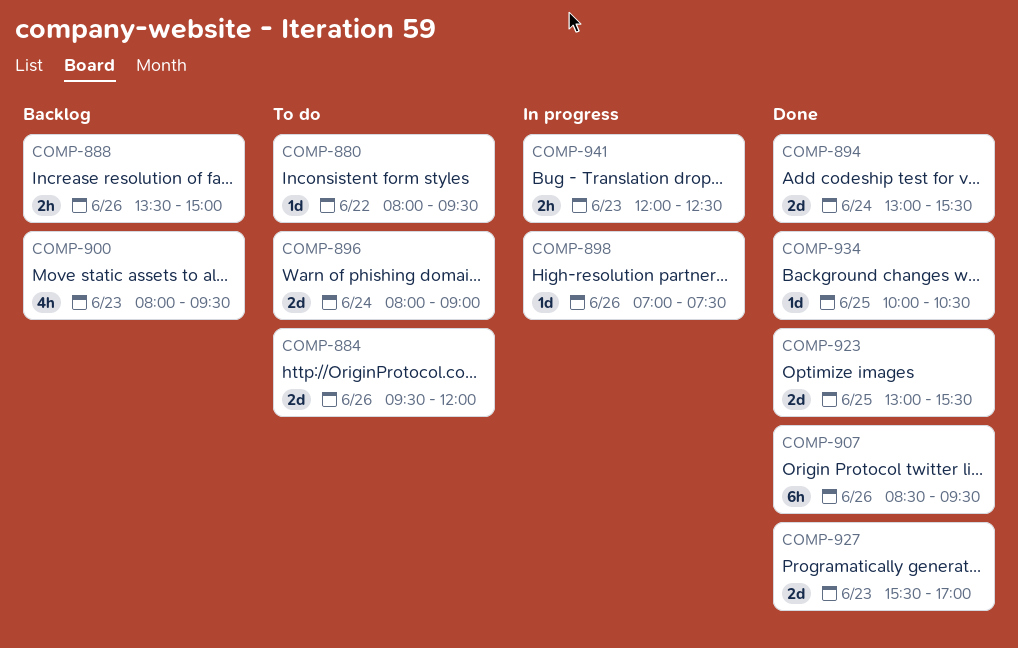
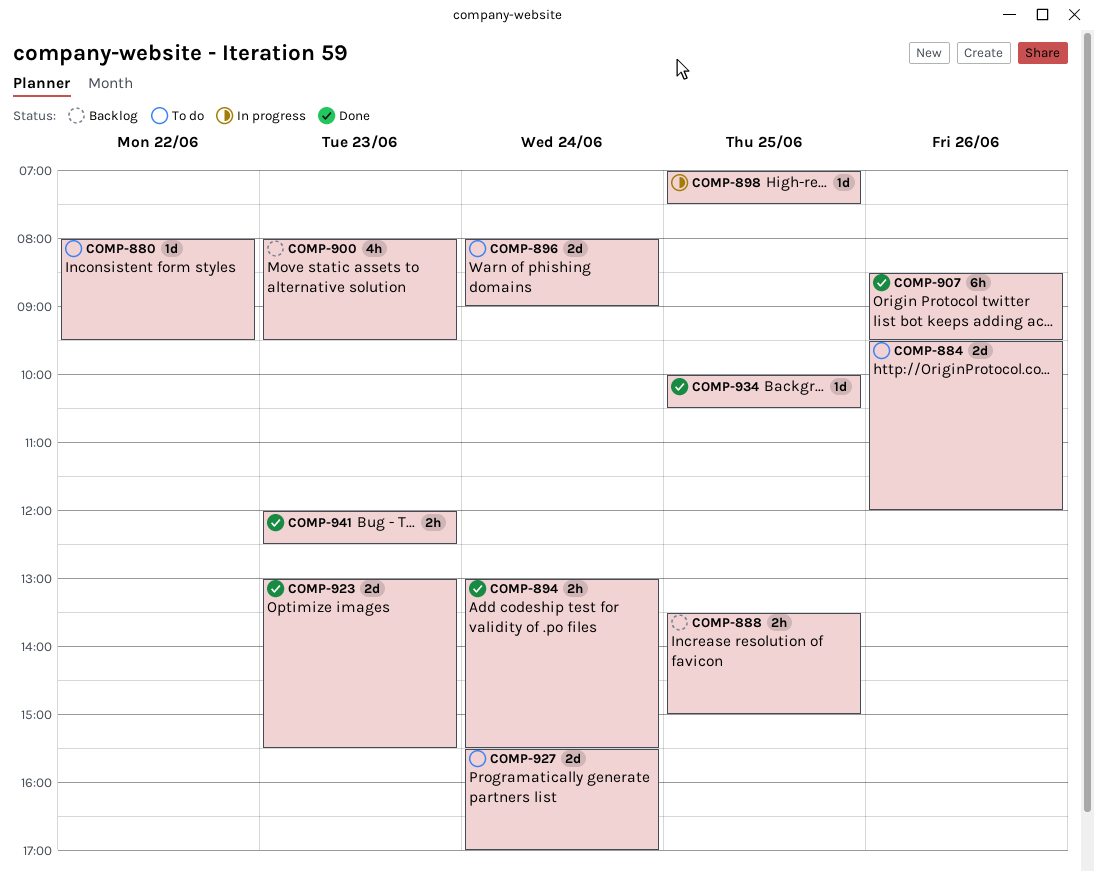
COMP-888, day: Jun 26 -> Jun 25
COMP-894, estimate: 2d -> 2h
COMP-898, day: Jun 26 -> Jun 25
COMP-923, day: Jun 25 -> Jun 23
COMP-927, status: Done -> To do
COMP-927, day: Jun 23 -> Jun 24
COMP-941, status: In progress -> Done

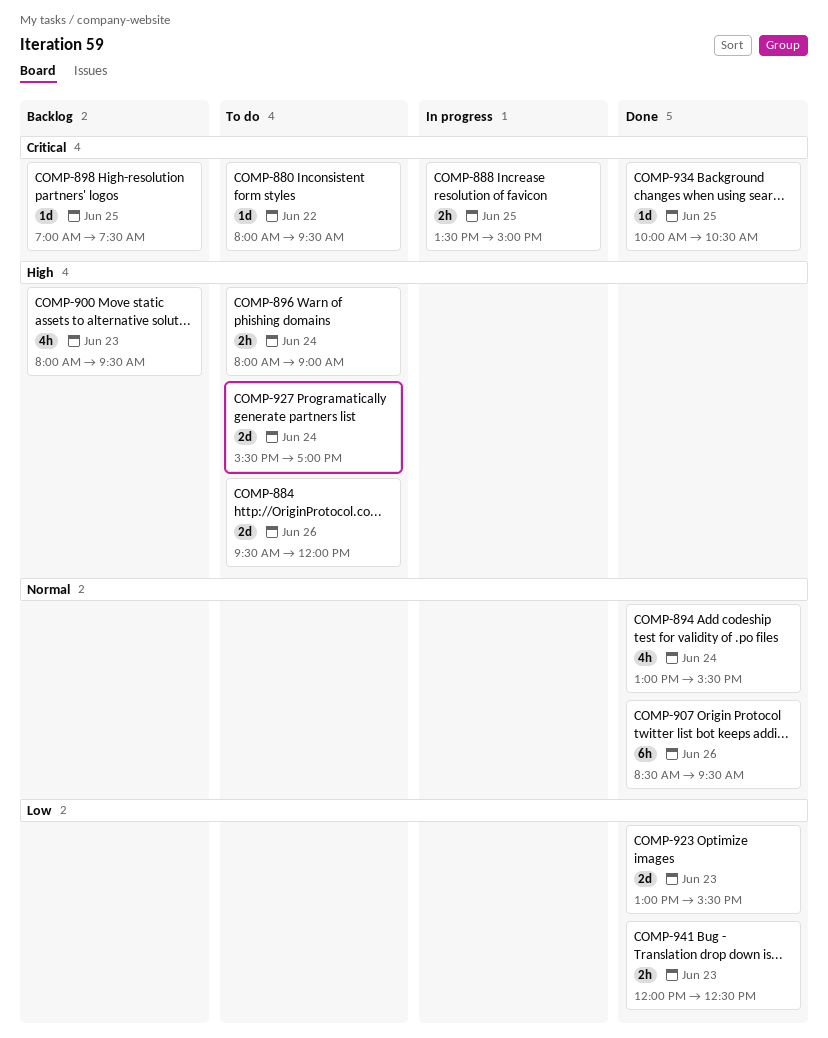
COMP-888, status: Backlog -> In progress
COMP-894, estimate: 2h -> 4h
COMP-896, estimate: 2d -> 2h
COMP-898, status: In progress -> Backlog

